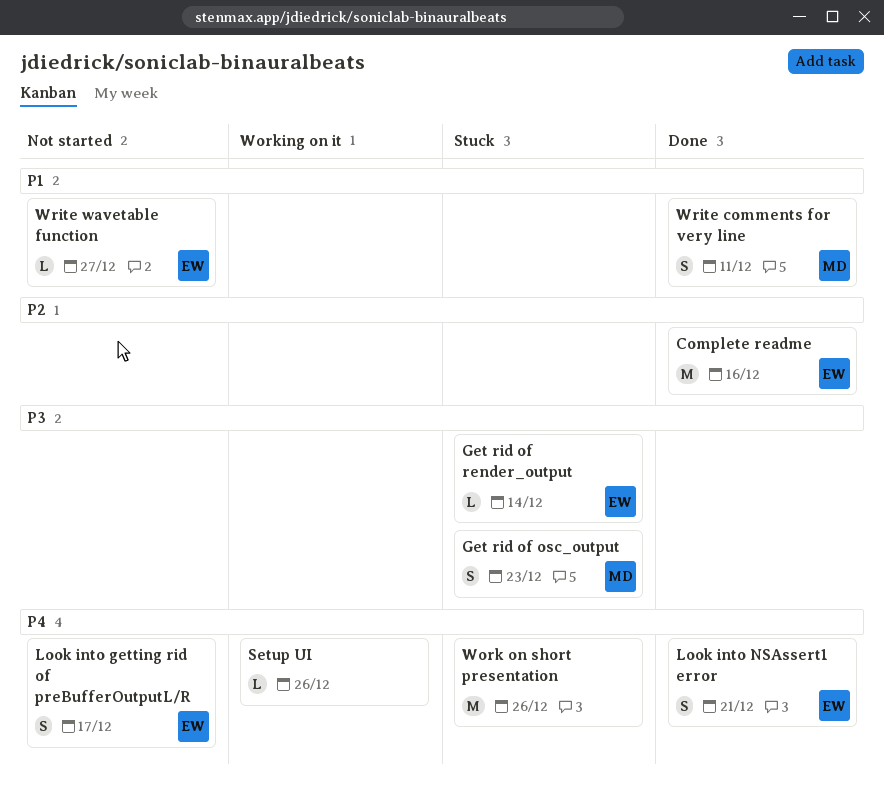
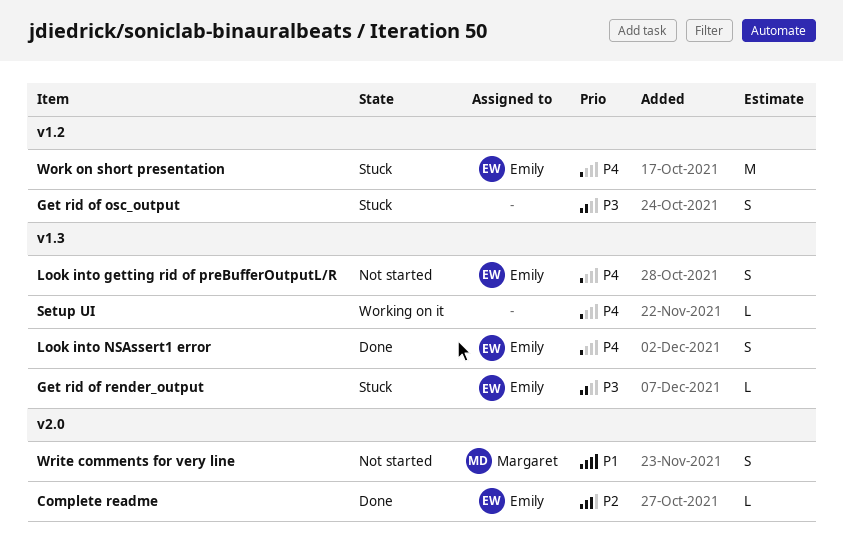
Complete readme, estimate: M -> L
Get rid of osc_output, owner: Margaret -> none
Work on short presentation, owner: none -> Emily
Write comments for very line, status: Done -> Not started
Write wavetable function: present -> none

